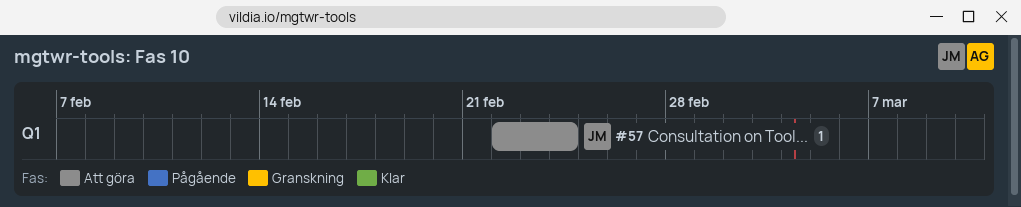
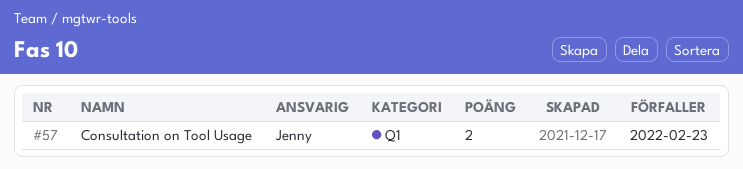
#57, estimate: 1 -> 2
#57, due: Feb 24 -> Feb 23

